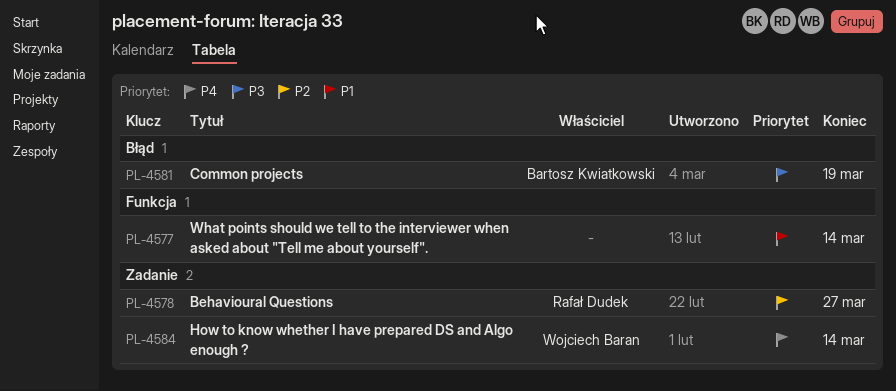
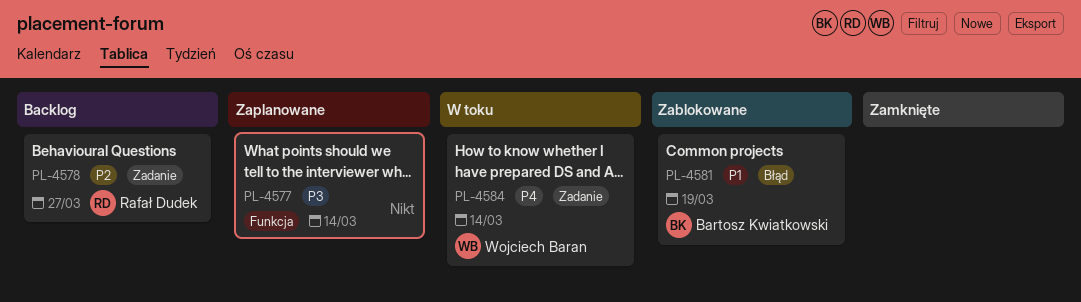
PL-4577, priority: P1 -> P3
PL-4581, priority: P3 -> P1

